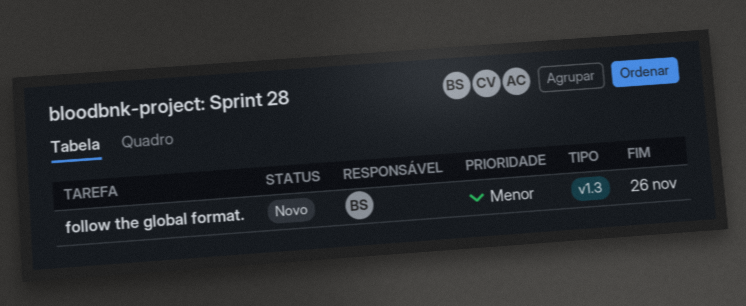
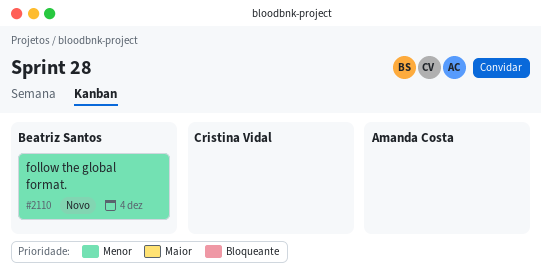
follow the global format., due: Nov 26 -> Dec 4

